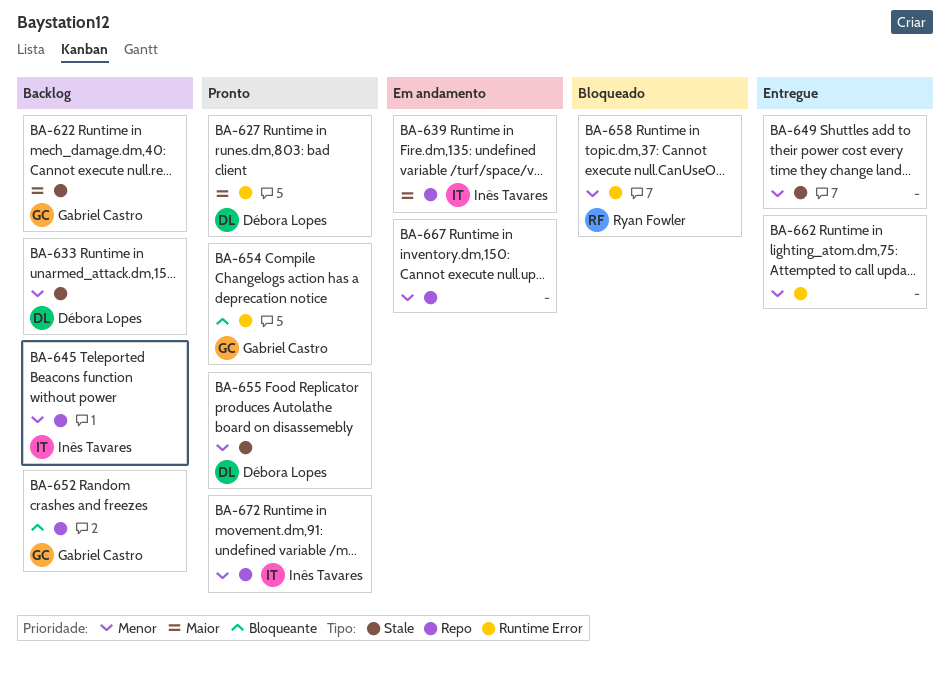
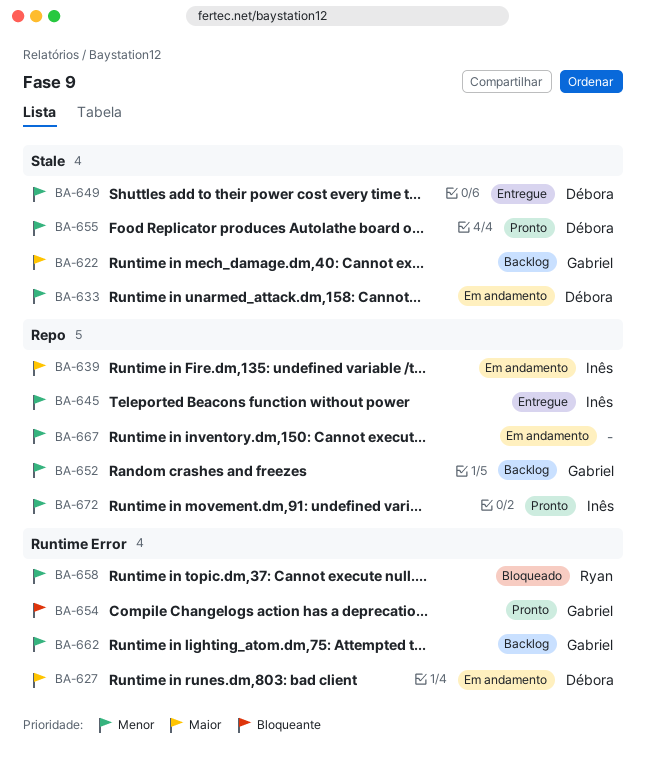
BA-627, status: Pronto -> Em andamento
BA-633, status: Backlog -> Em andamento
BA-645, status: Backlog -> Entregue
BA-649, owner: none -> Débora Lopes
BA-652, priority: Bloqueante -> Menor
BA-662, status: Entregue -> Backlog
BA-662, owner: none -> Gabriel Castro

